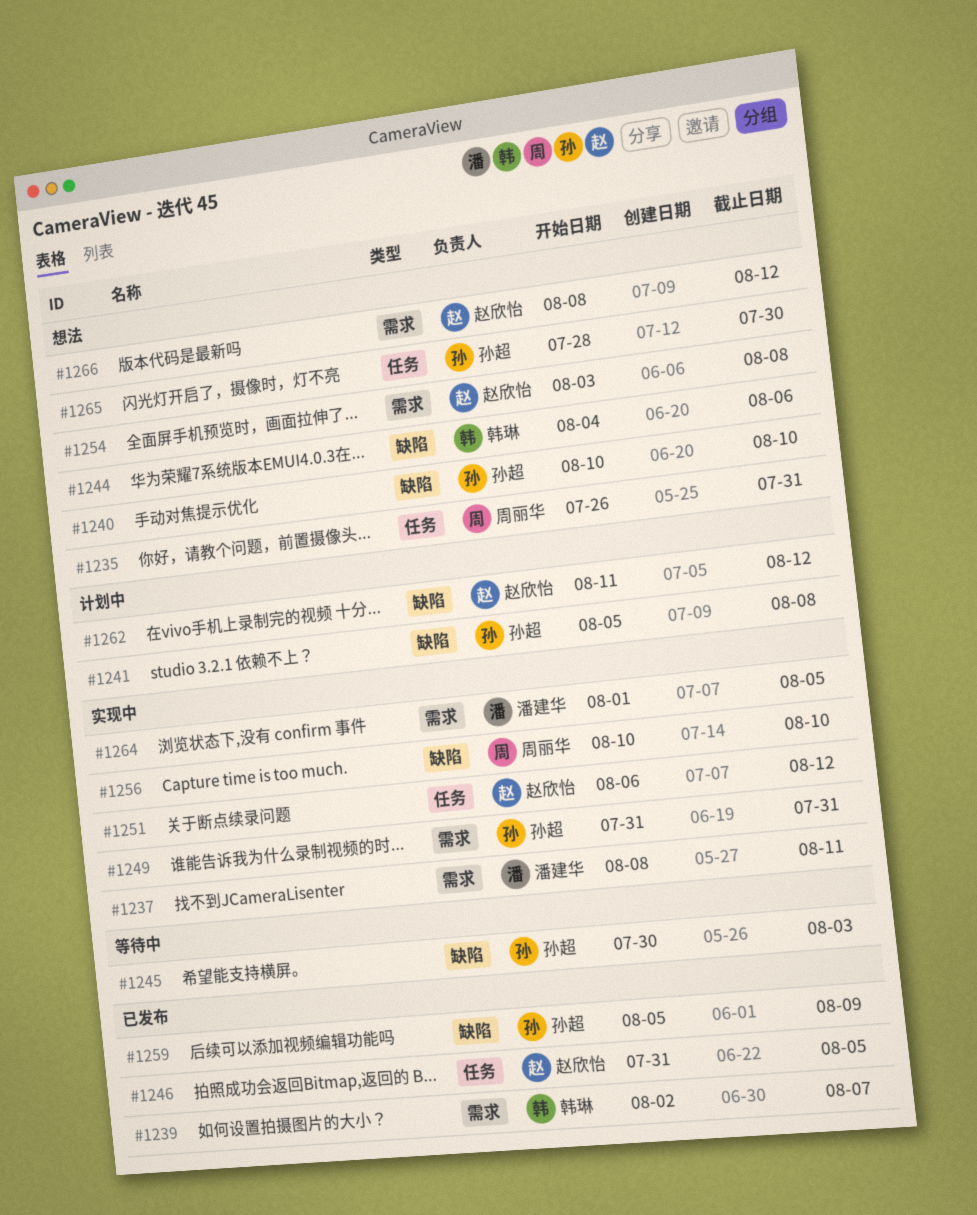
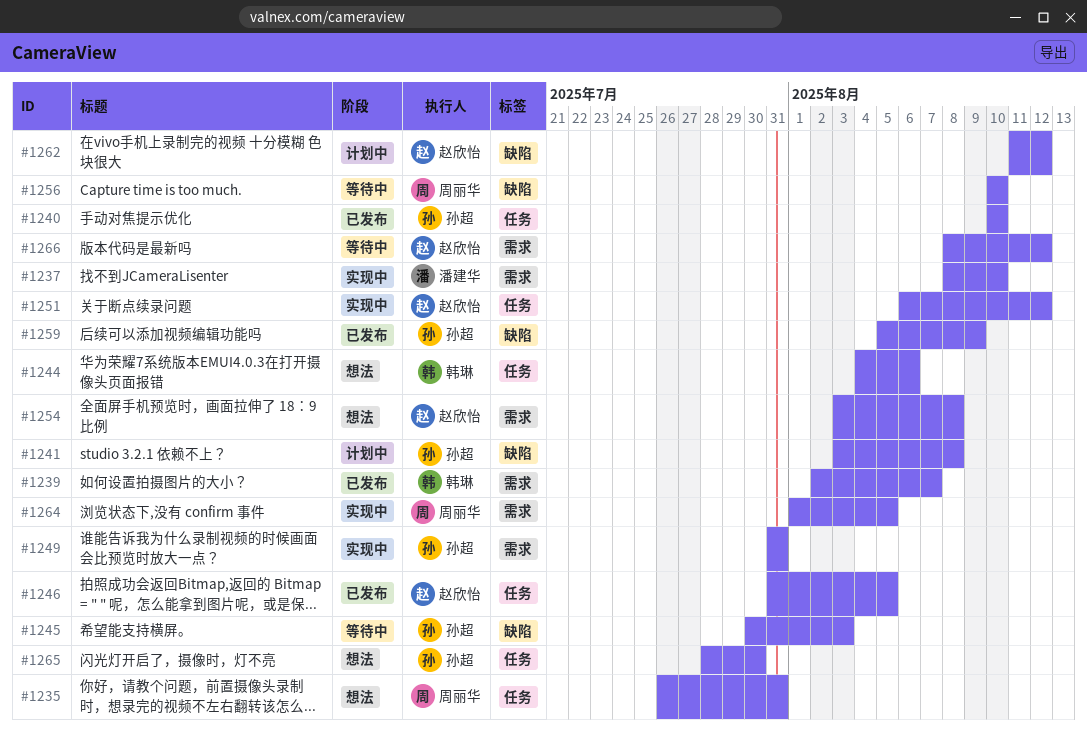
#1237, due: Aug 11 -> Aug 10
#1240, status: 想法 -> 已发布
#1240, label: 缺陷 -> 任务
#1241, start: Aug 5 -> Aug 3
#1244, label: 缺陷 -> 任务
#1256, status: 实现中 -> 等待中
#1264, owner: 潘建华 -> 周丽华
#1266, status: 想法 -> 等待中

